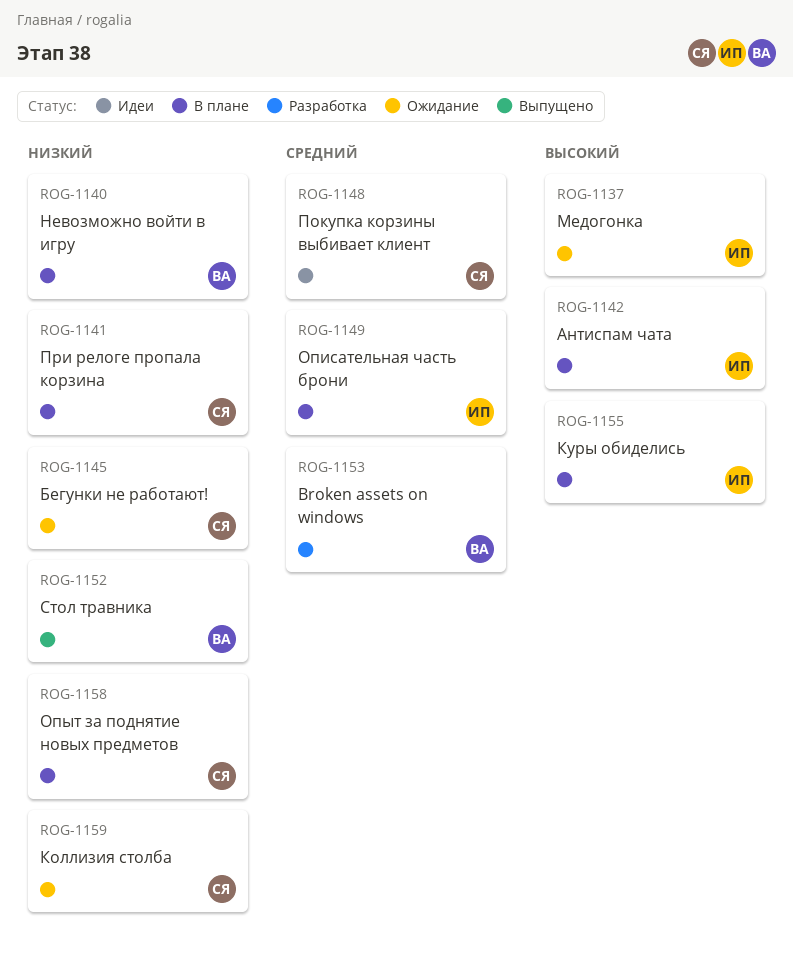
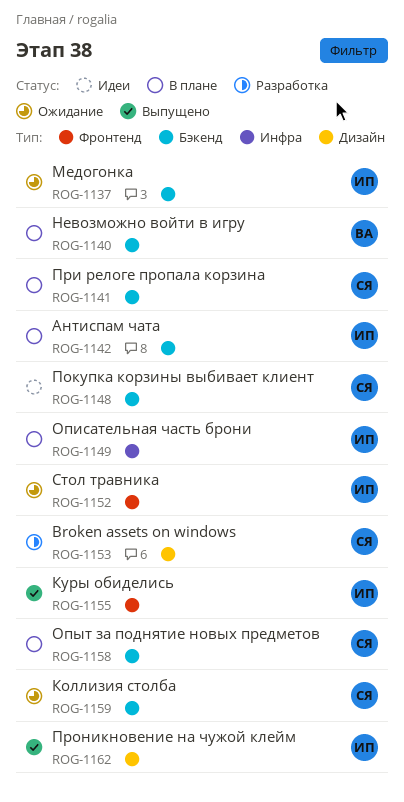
ROG-1145: present -> none
ROG-1152, status: Выпущено -> Ожидание
ROG-1152, owner: ВА -> ИП
ROG-1153, owner: ВА -> СЯ
ROG-1155, status: В плане -> Выпущено
ROG-1162: none -> present

